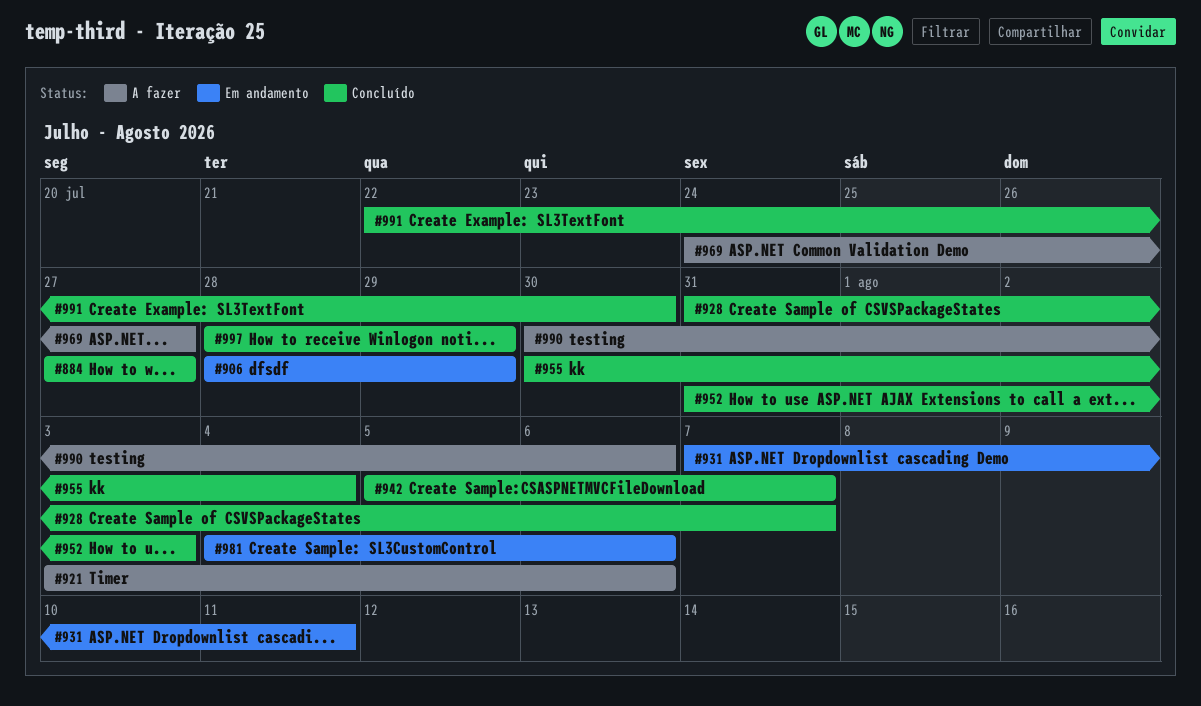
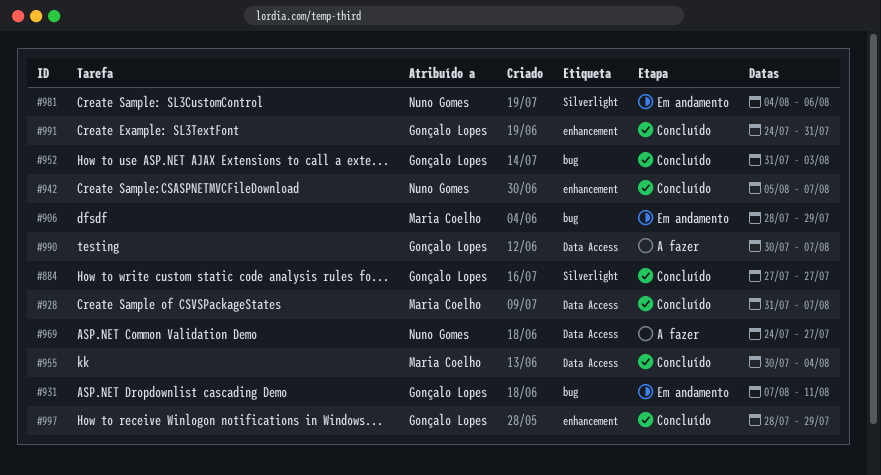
#921: present -> none
#990, due: Aug 6 -> Aug 7
#991, start: Jul 22 -> Jul 24
#991, due: Jul 30 -> Jul 31

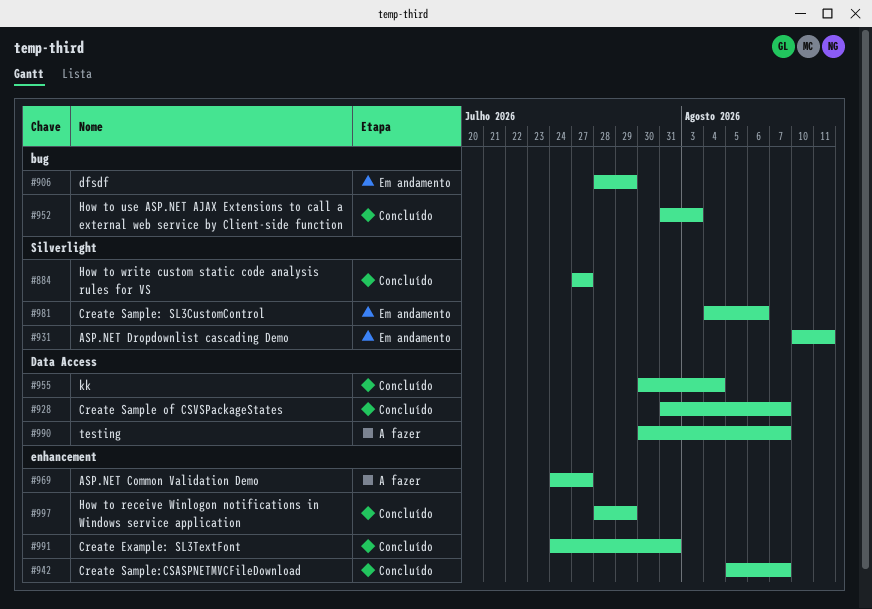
#931, label: bug -> Silverlight
#931, start: Aug 7 -> Aug 10
#969, label: Data Access -> enhancement

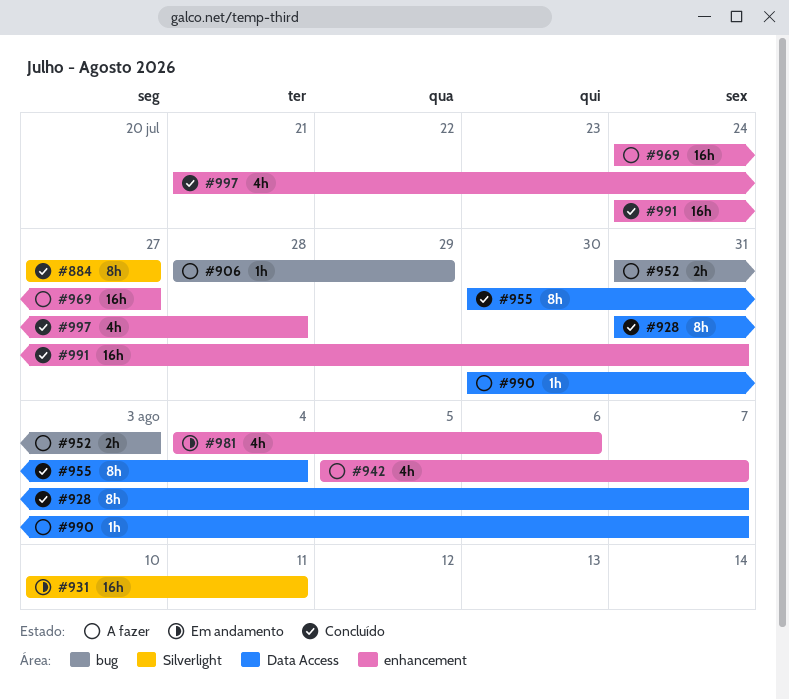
#906, status: Em andamento -> A fazer
#942, status: Concluído -> A fazer
#952, status: Concluído -> A fazer
#981, label: Silverlight -> enhancement
#997, start: Jul 28 -> Jul 21
#997, due: Jul 29 -> Jul 28

